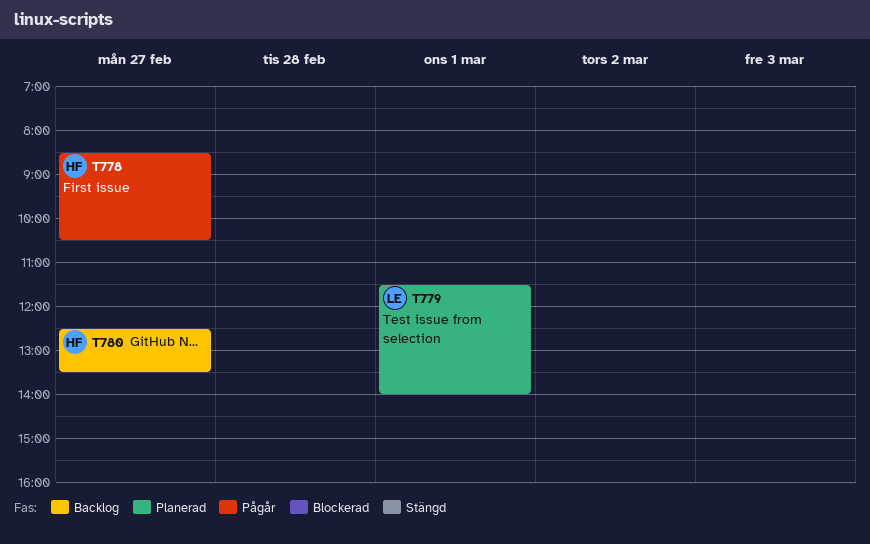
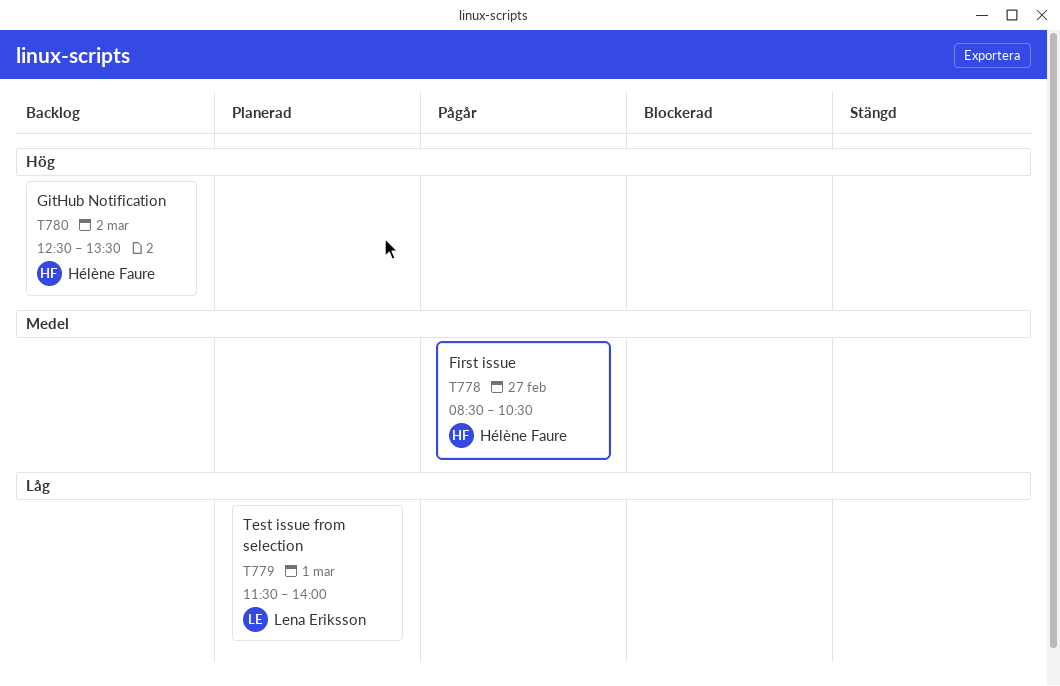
T780, day: Feb 27 -> Mar 2

